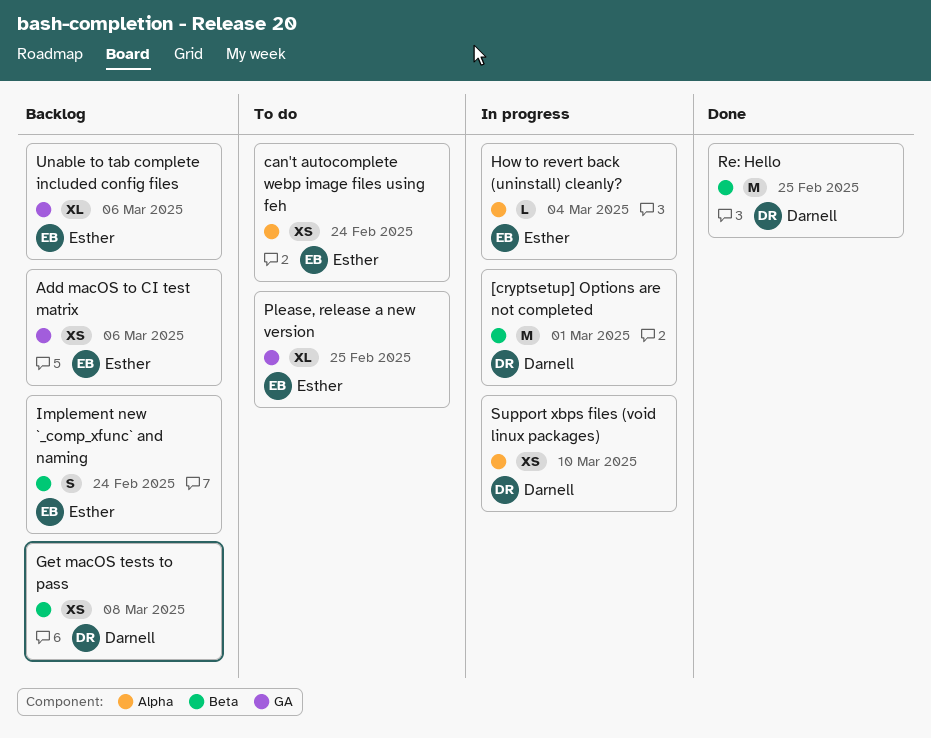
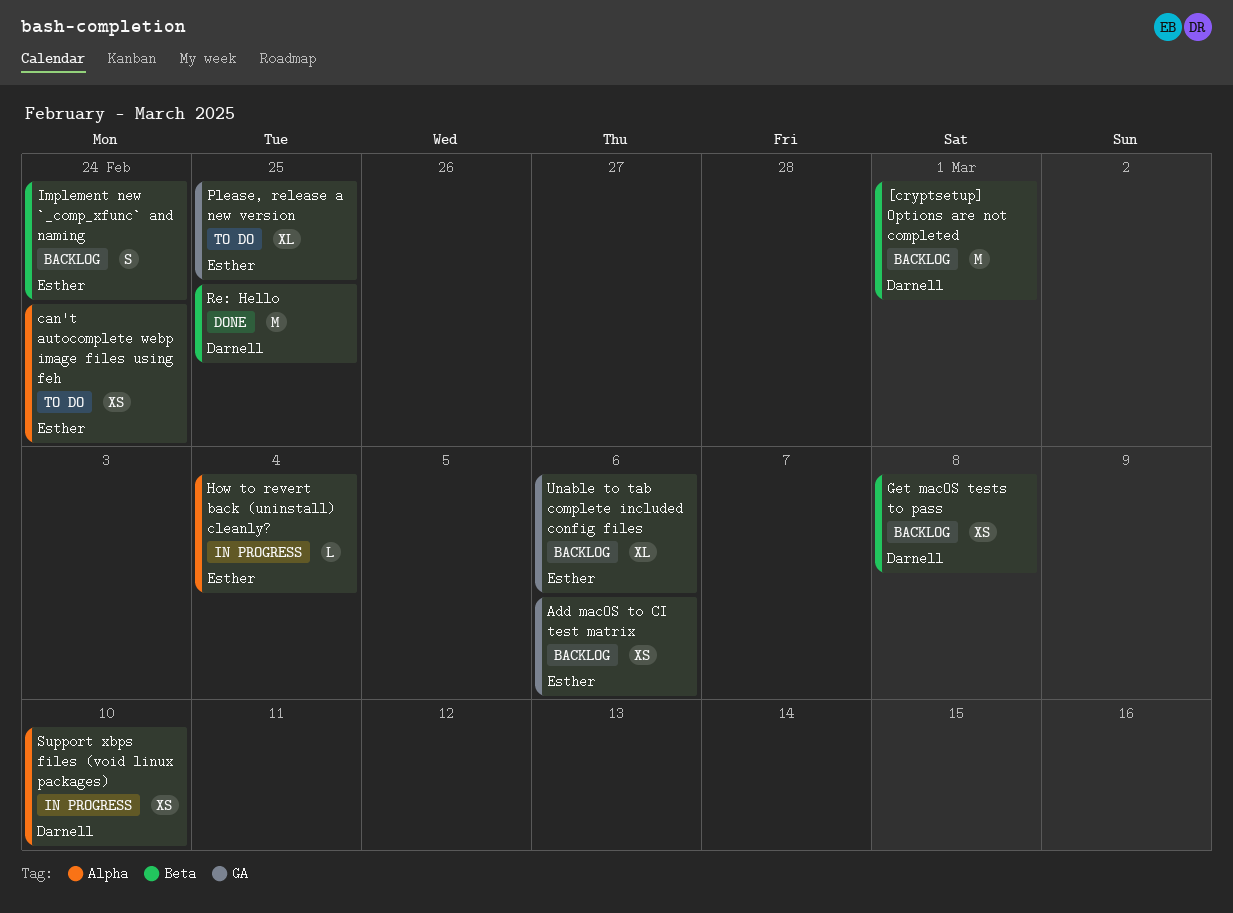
[cryptsetup] Options are not completed, status: In progress -> Backlog

